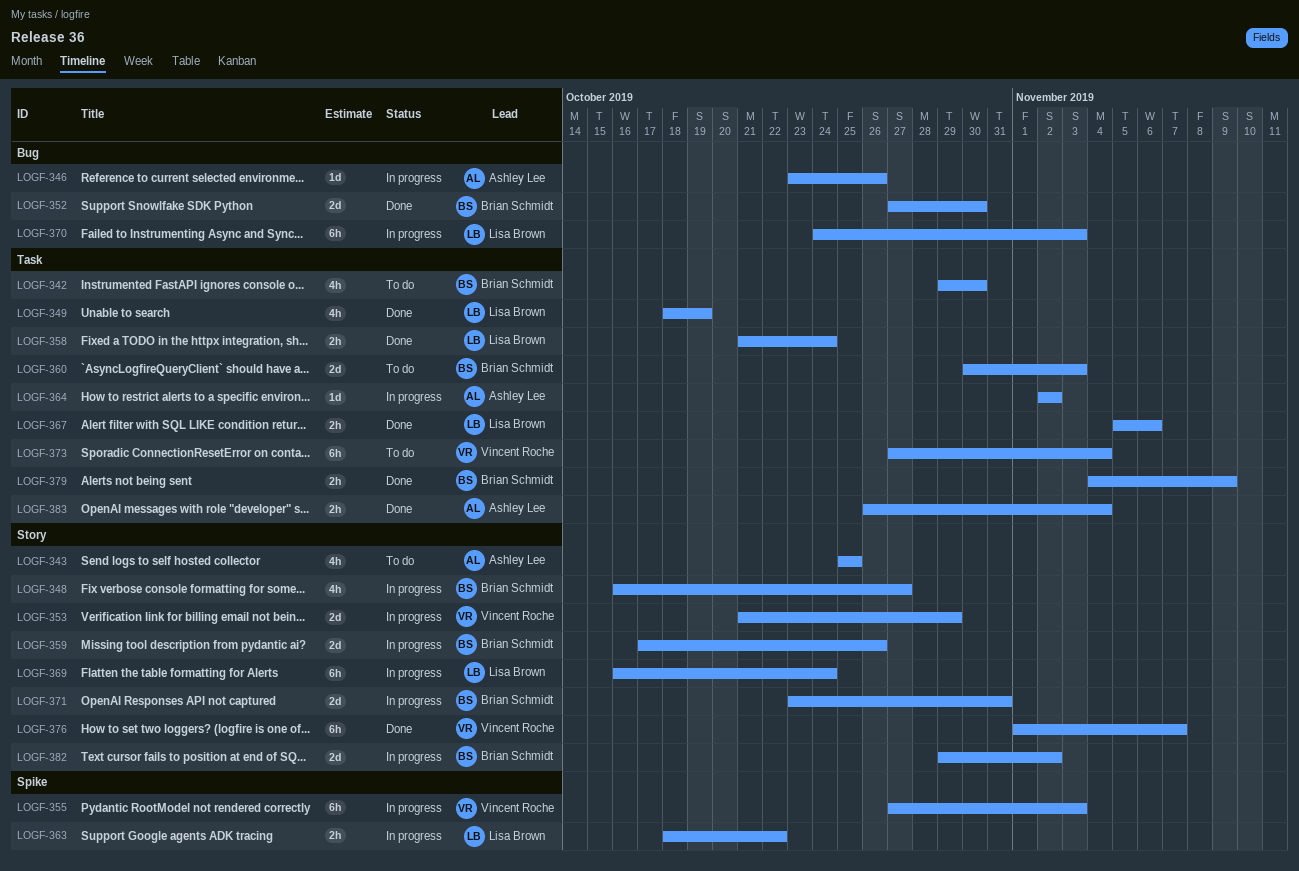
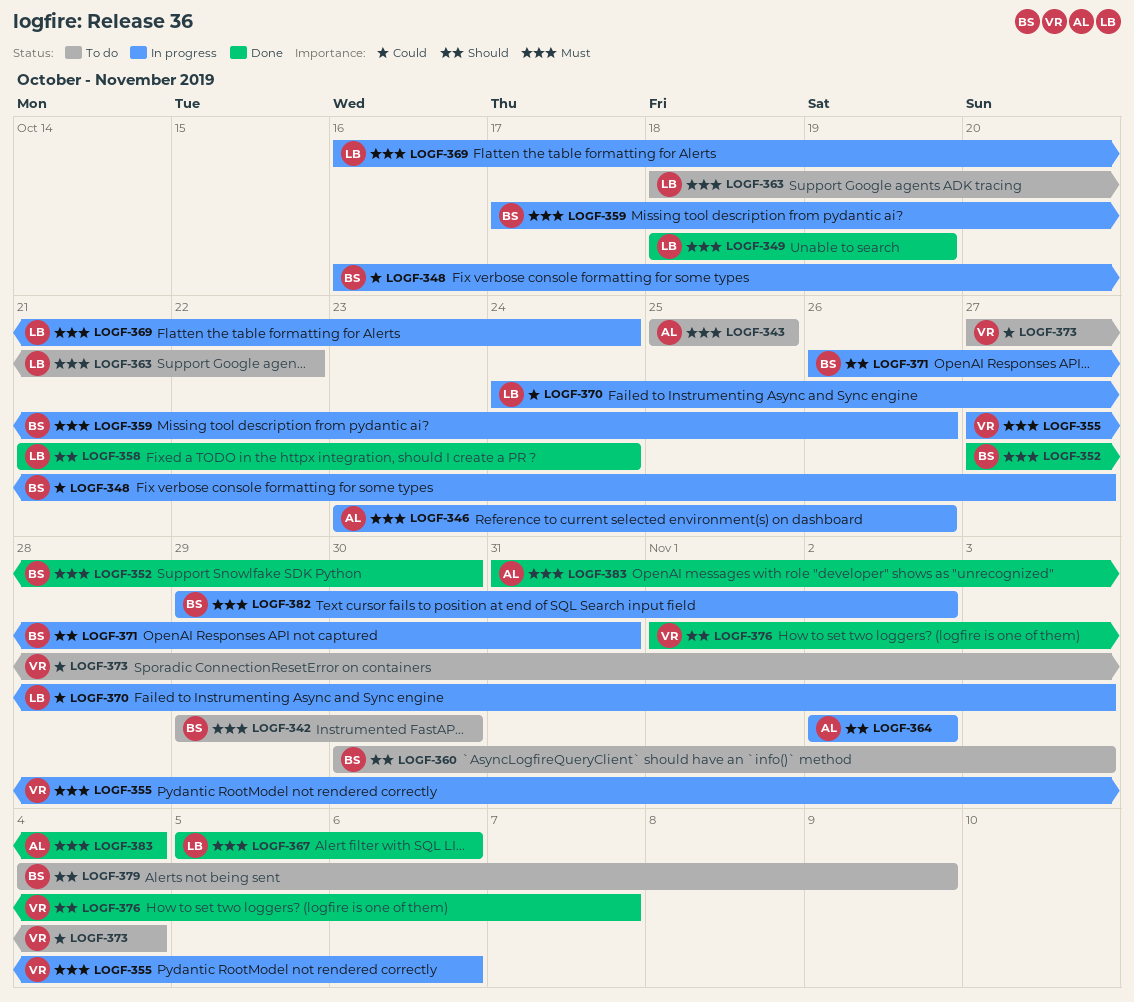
LOGF-353: present -> none
LOGF-355, due: Nov 3 -> Nov 6
LOGF-363, status: In progress -> To do
LOGF-371, start: Oct 23 -> Oct 26
LOGF-379, status: Done -> To do
LOGF-383, start: Oct 26 -> Oct 31

